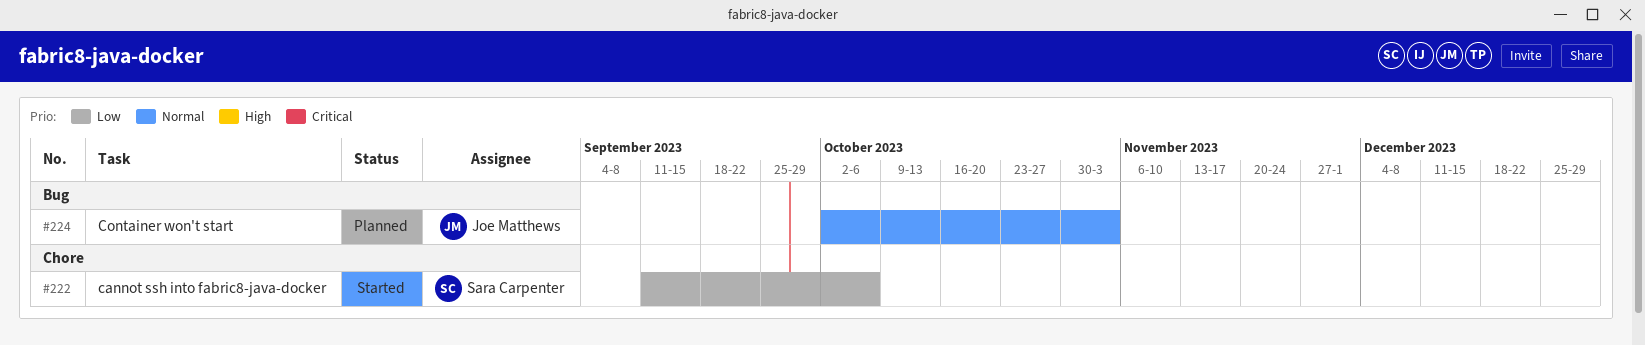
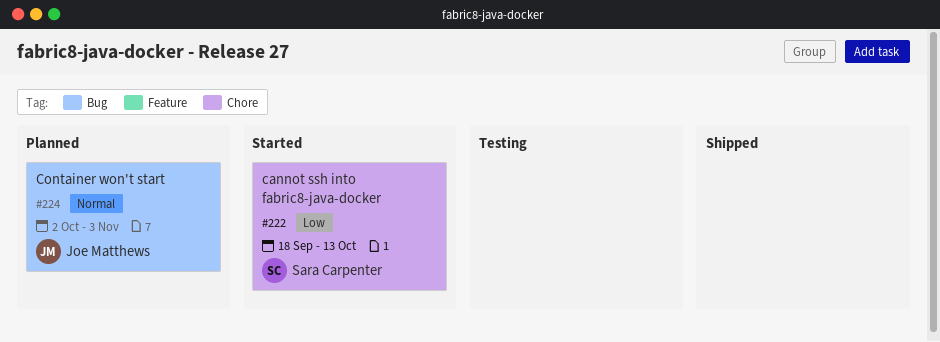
#222, start: Sep 11 -> Sep 18
#222, due: Oct 6 -> Oct 13

